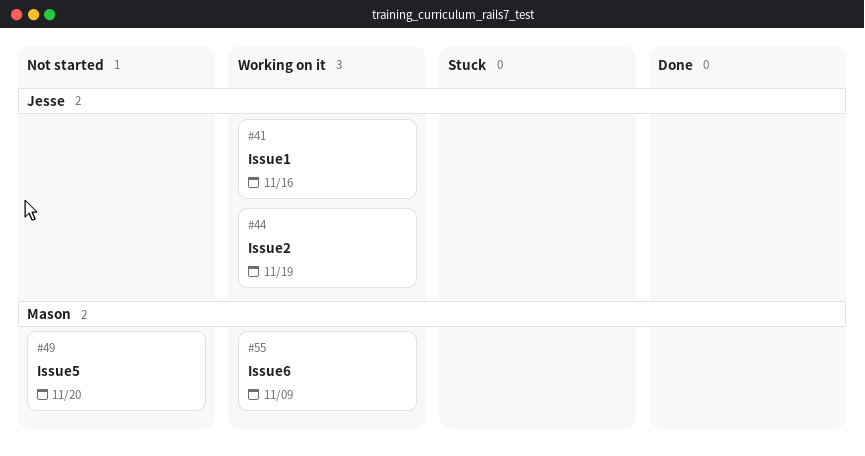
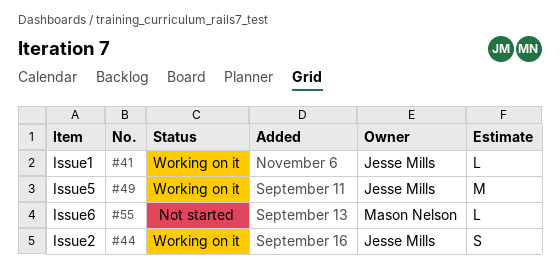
#49, status: Not started -> Working on it
#49, owner: Mason Nelson -> Jesse Mills
#55, status: Working on it -> Not started

